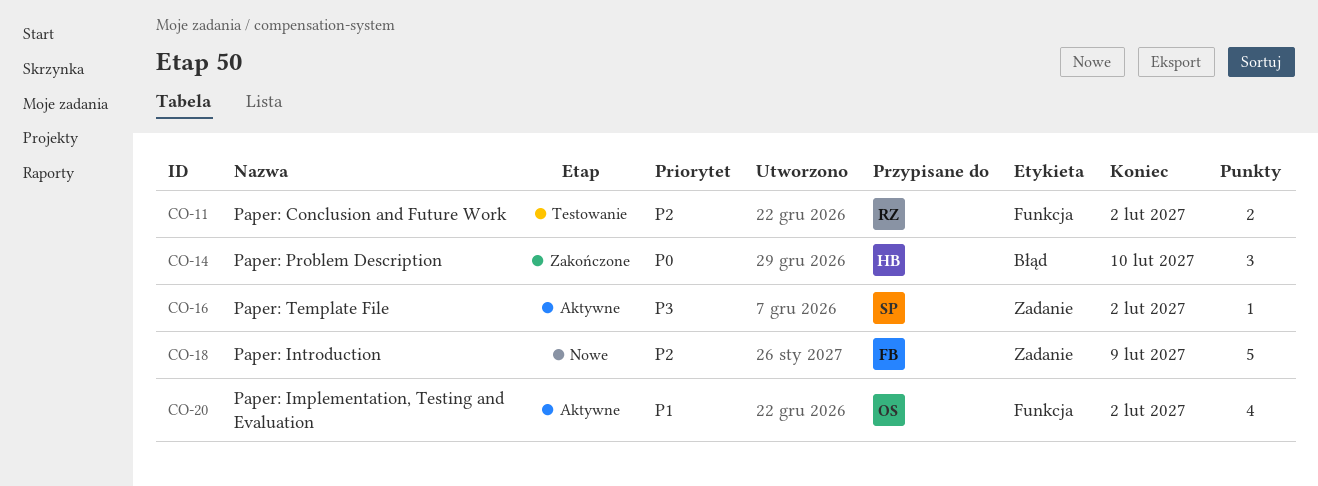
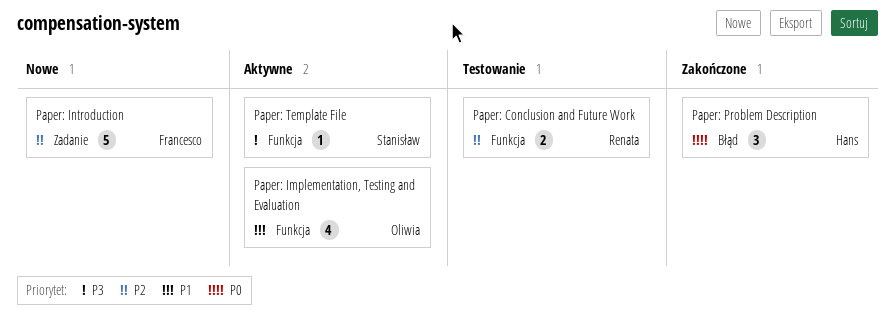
Paper: Template File, label: Zadanie -> Funkcja

